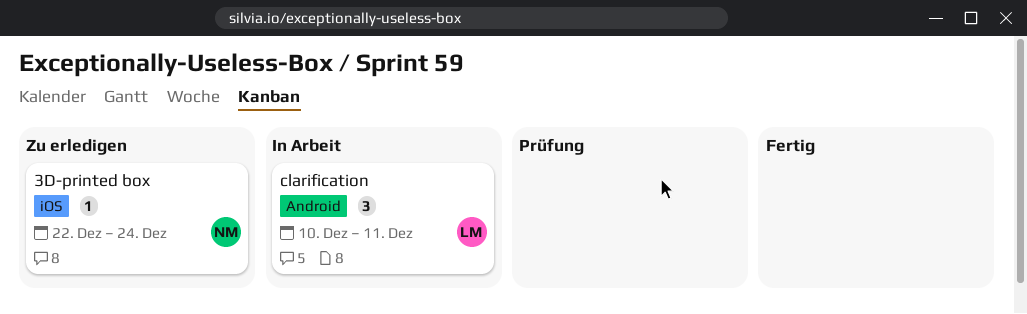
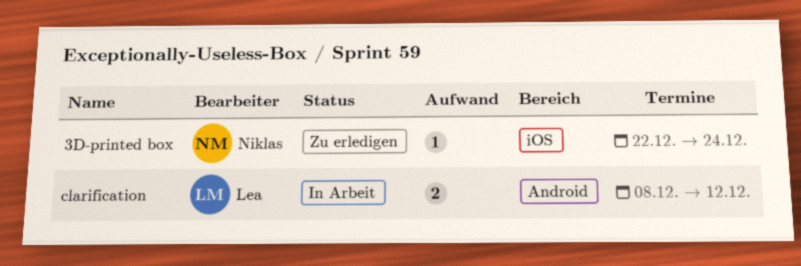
clarification, estimate: 3 -> 2
clarification, start: Dec 10 -> Dec 8
clarification, due: Dec 11 -> Dec 12

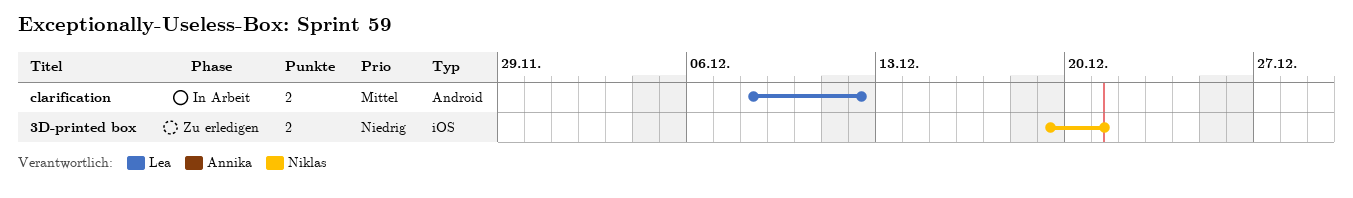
3D-printed box, estimate: 1 -> 2
3D-printed box, start: Dec 22 -> Dec 19
3D-printed box, due: Dec 24 -> Dec 21

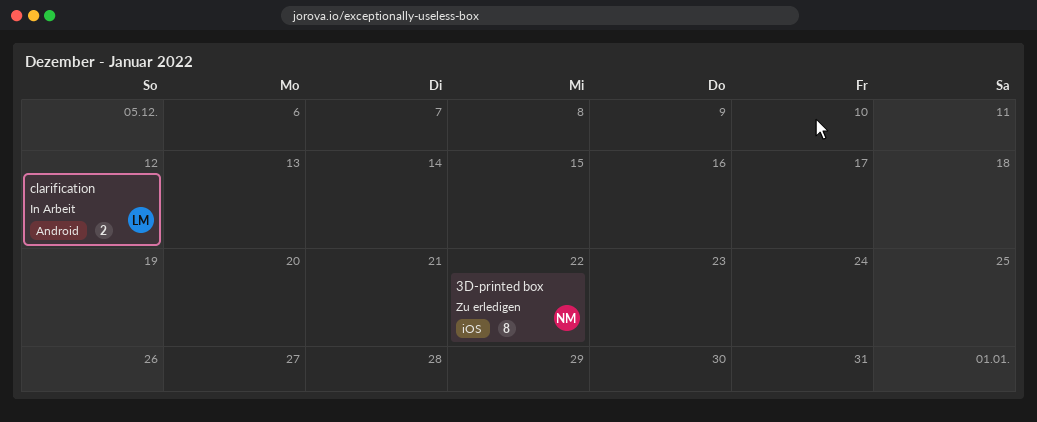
3D-printed box, estimate: 2 -> 8
3D-printed box, due: Dec 21 -> Dec 22

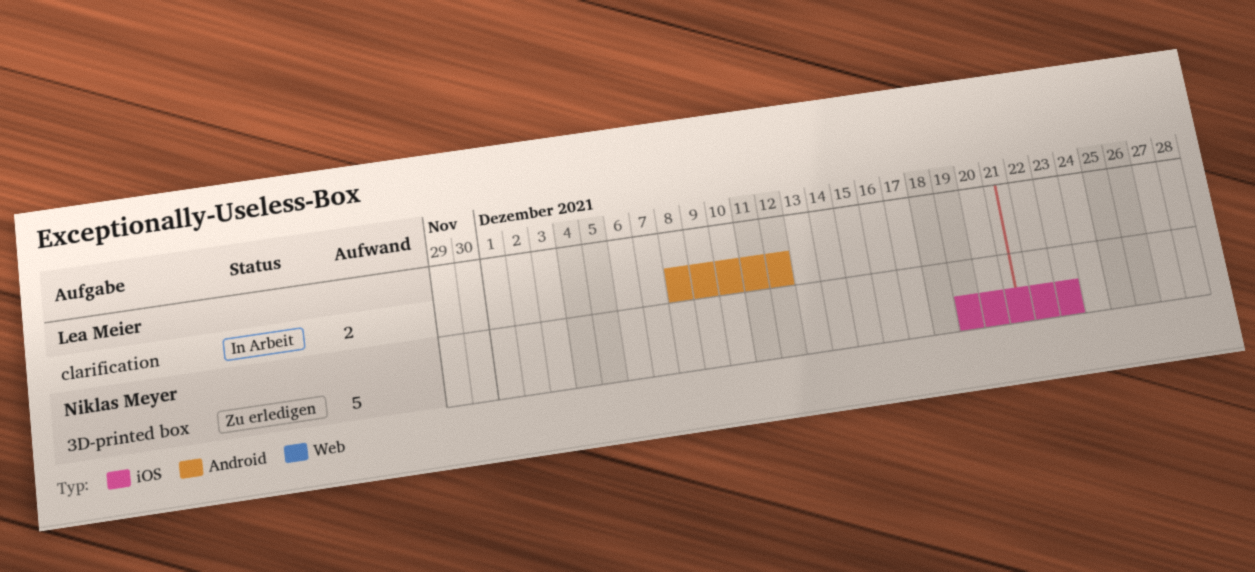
3D-printed box, estimate: 8 -> 5
3D-printed box, due: Dec 22 -> Dec 23

